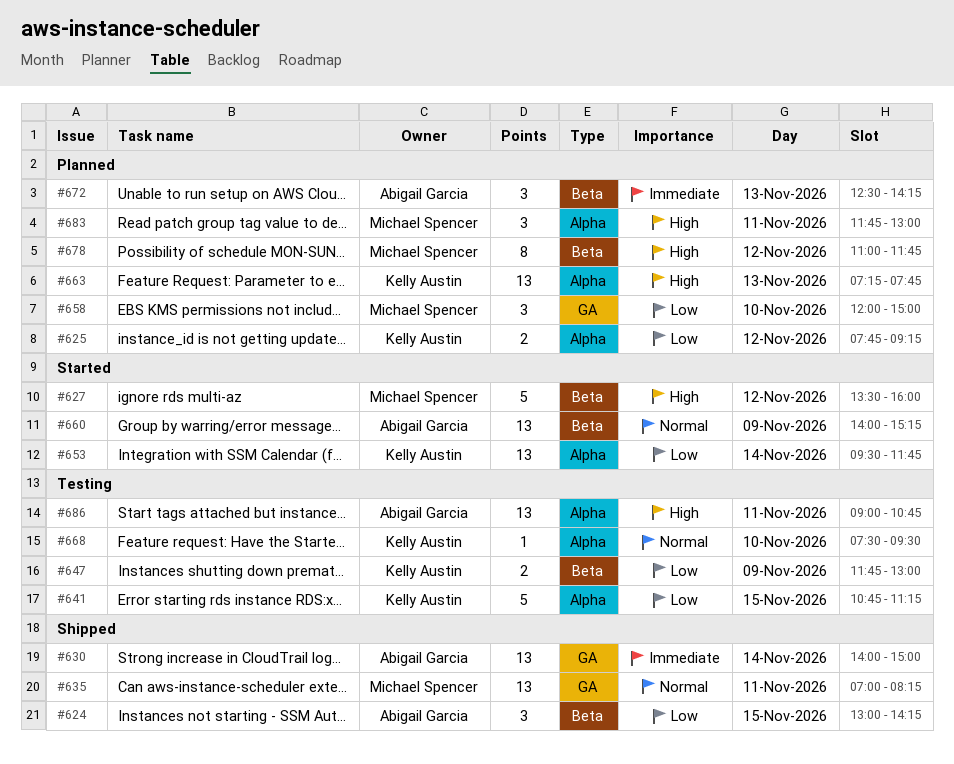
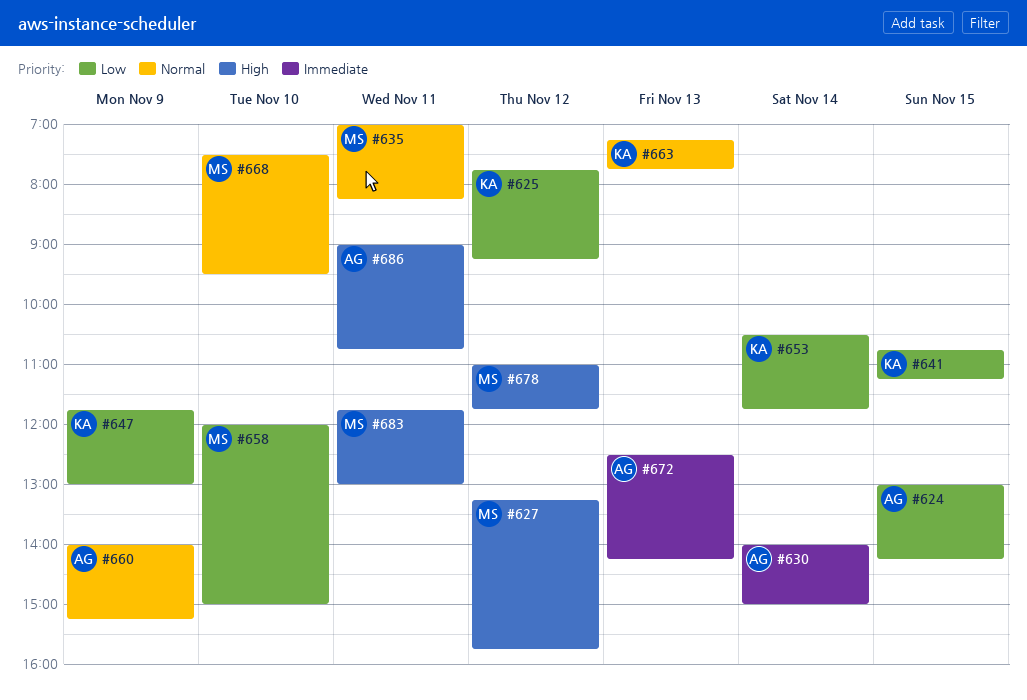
#627, begins: 13:30 -> 13:15
#627, ends: 16:00 -> 15:45
#653, begins: 09:30 -> 10:30
#663, priority: High -> Normal
#668, owner: Kelly Austin -> Michael Spencer

